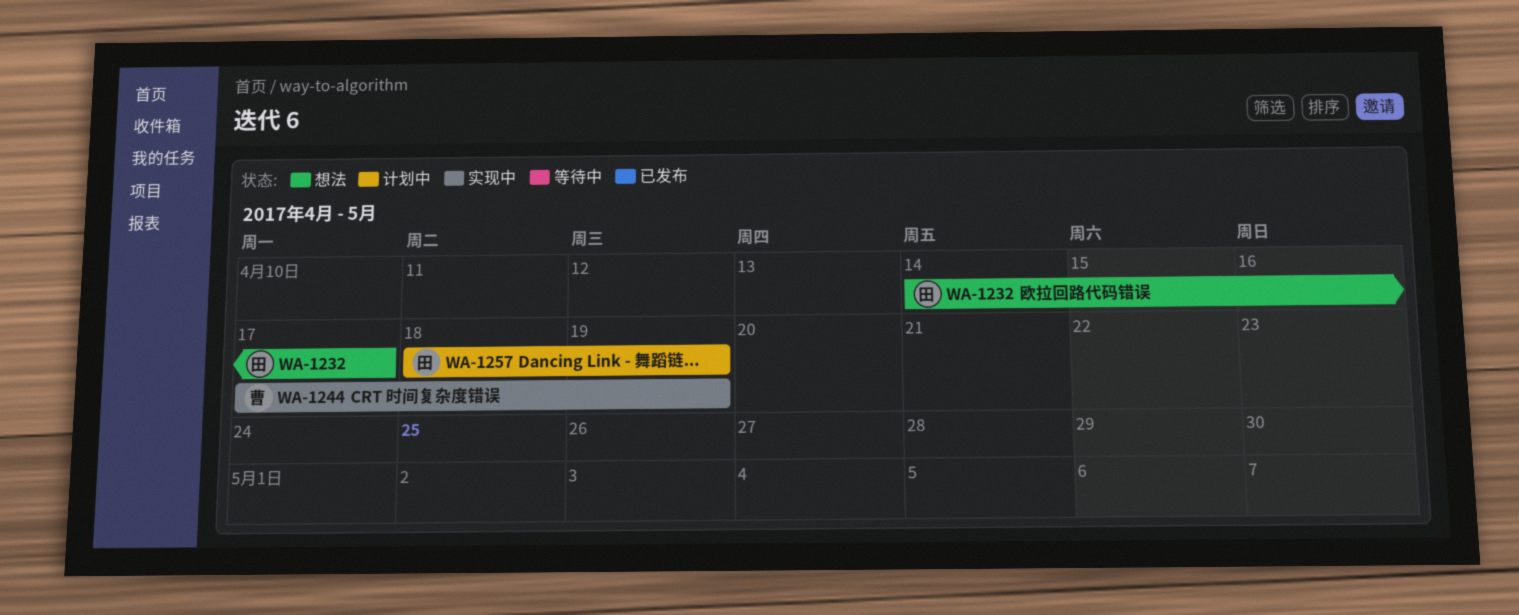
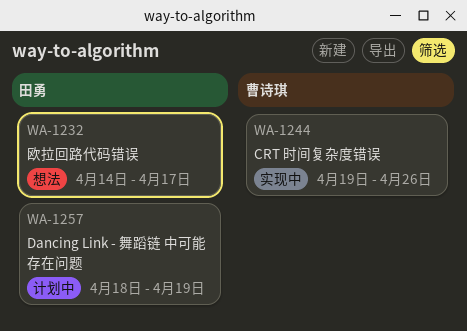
WA-1244, start: Apr 17 -> Apr 19
WA-1244, due: Apr 19 -> Apr 26

